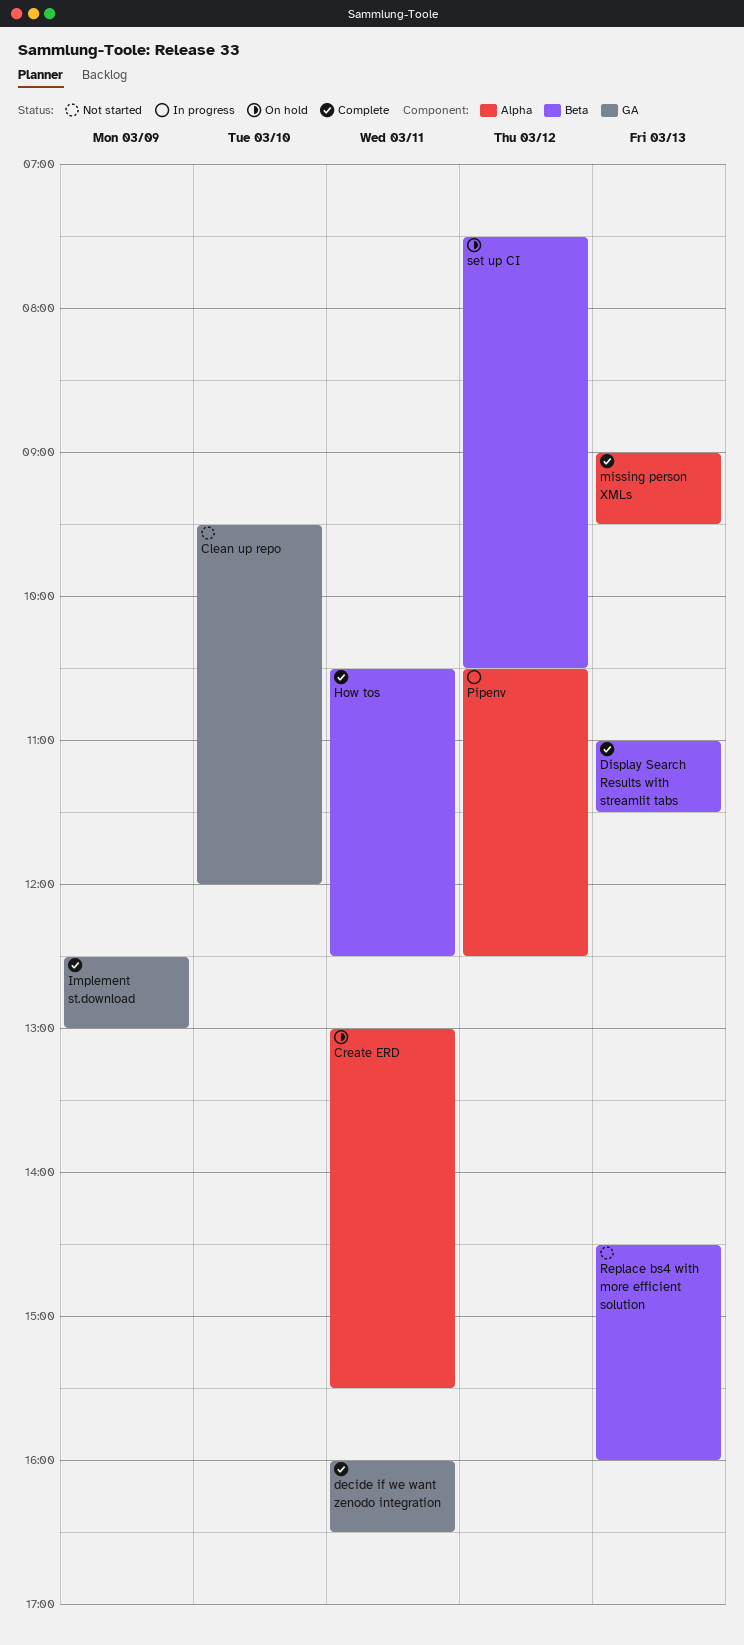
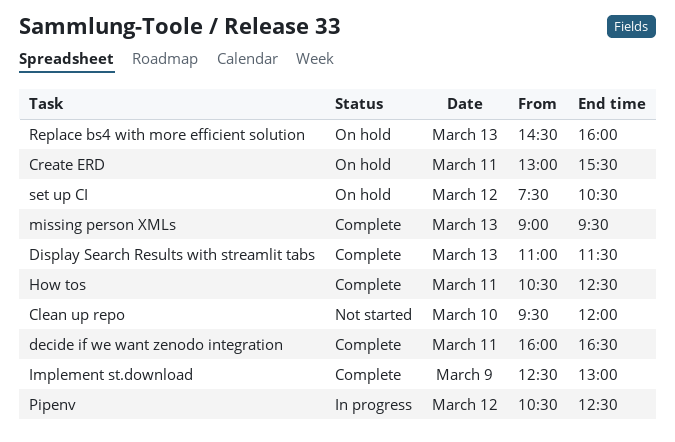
Replace bs4 with more efficient solution, status: Not started -> On hold

